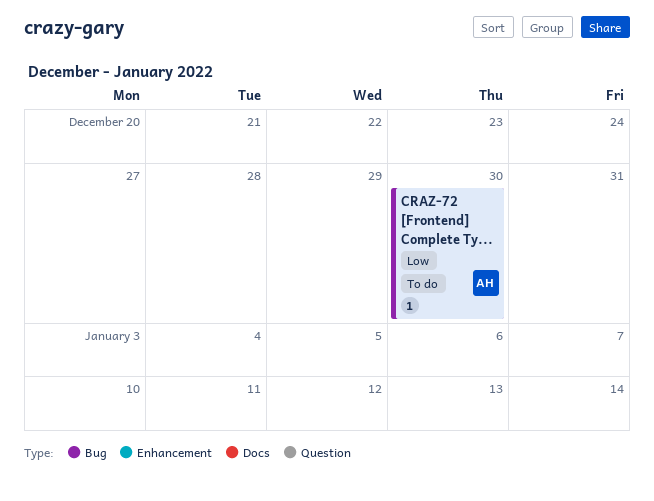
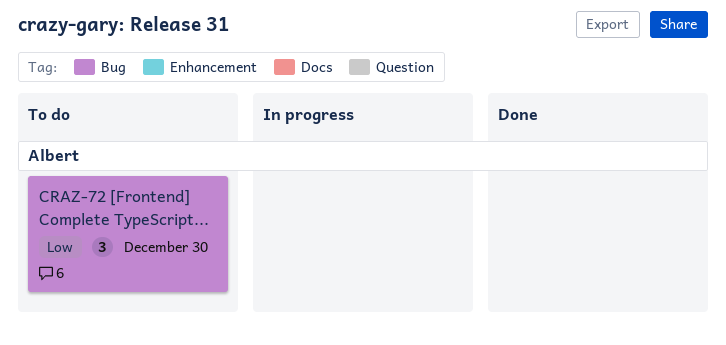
CRAZ-72, estimate: 1 -> 3

